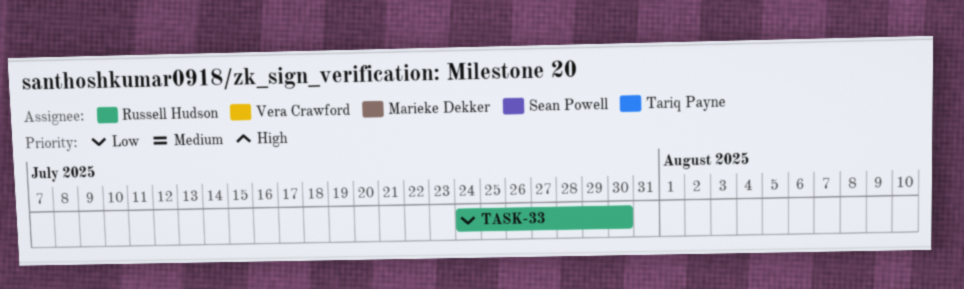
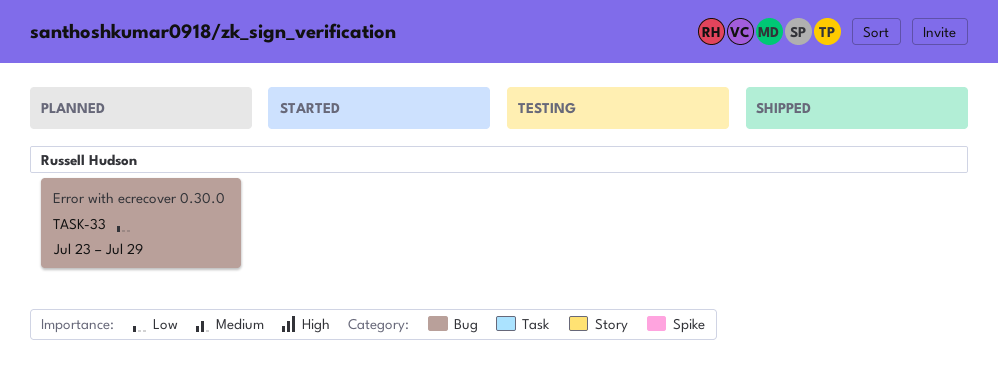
TASK-33, start: Jul 24 -> Jul 23
TASK-33, due: Jul 30 -> Jul 29

